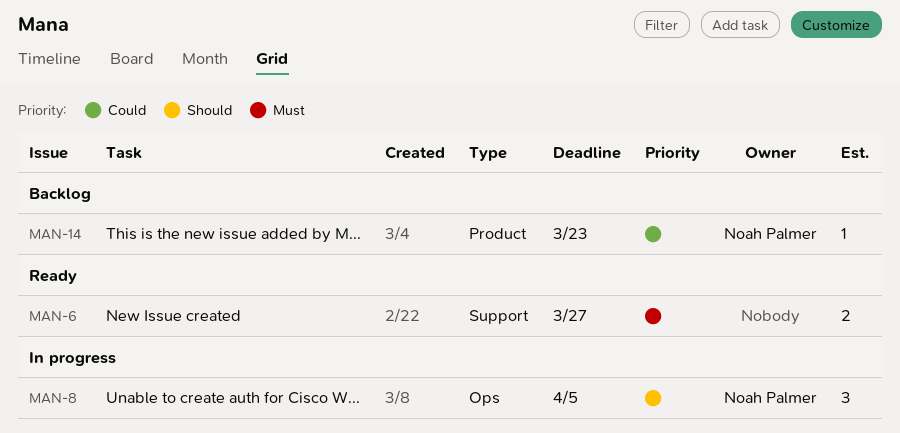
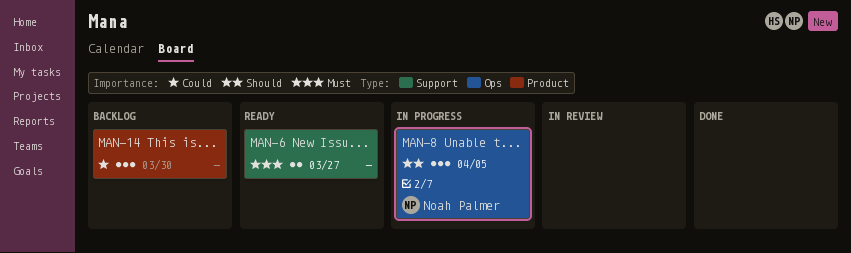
MAN-14, owner: Noah Palmer -> none
MAN-14, estimate: 1 -> 3
MAN-14, due: Mar 23 -> Mar 30

